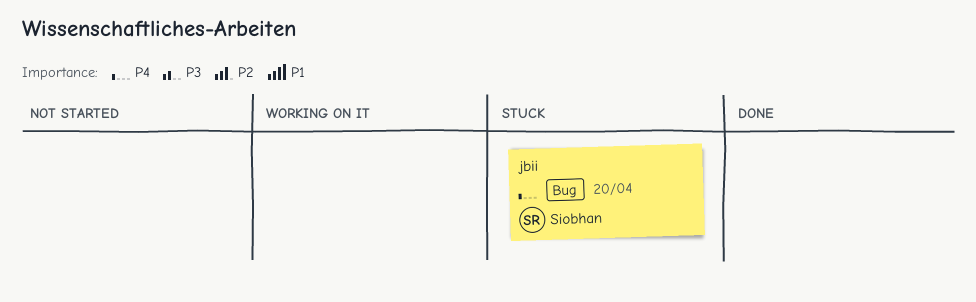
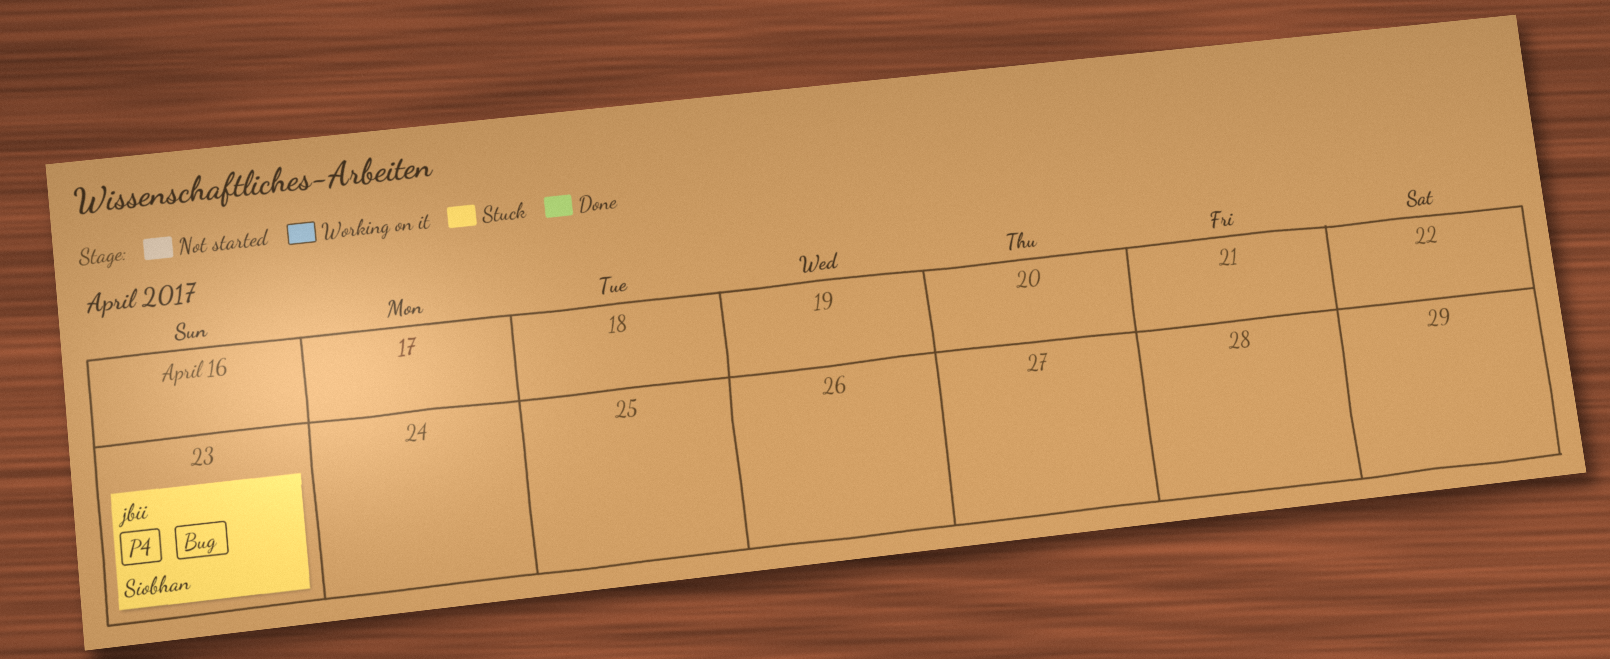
jbii, due: Apr 20 -> Apr 23

